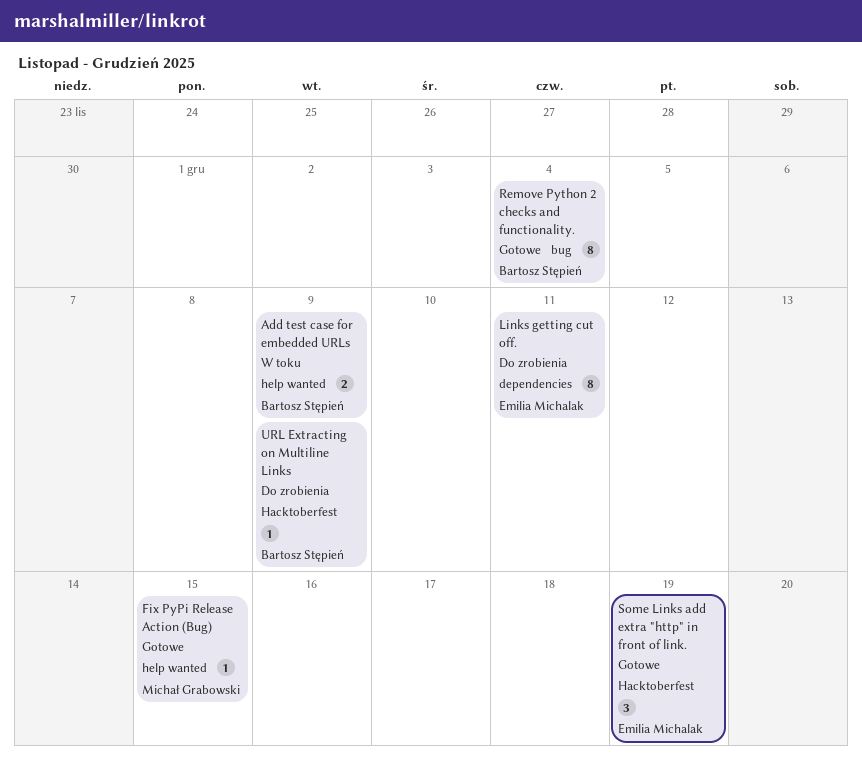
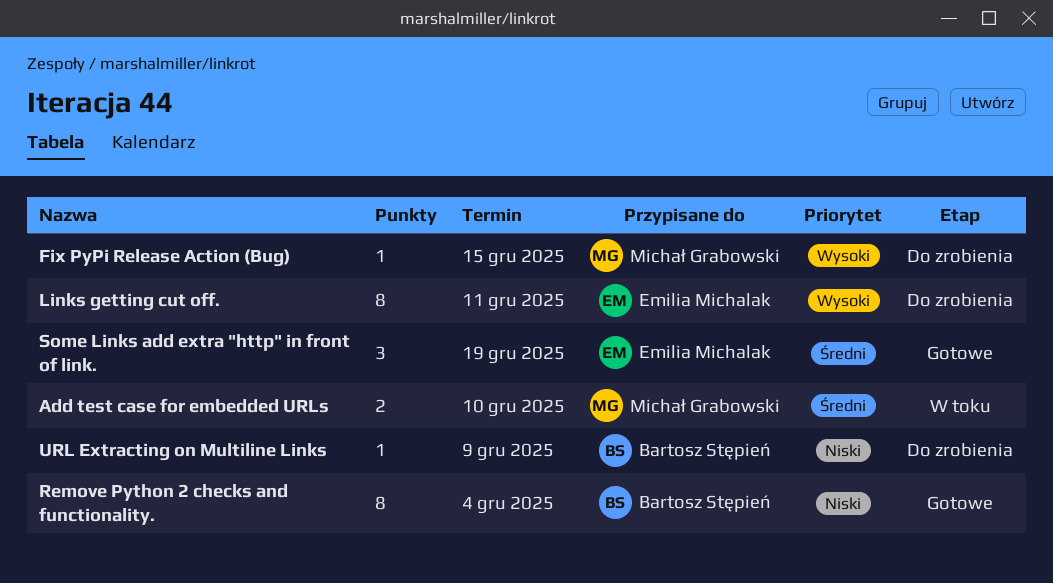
Add test case for embedded URLs, owner: Bartosz Stępień -> Michał Grabowski
Add test case for embedded URLs, due: Dec 9 -> Dec 10
Fix PyPi Release Action (Bug), status: Gotowe -> Do zrobienia

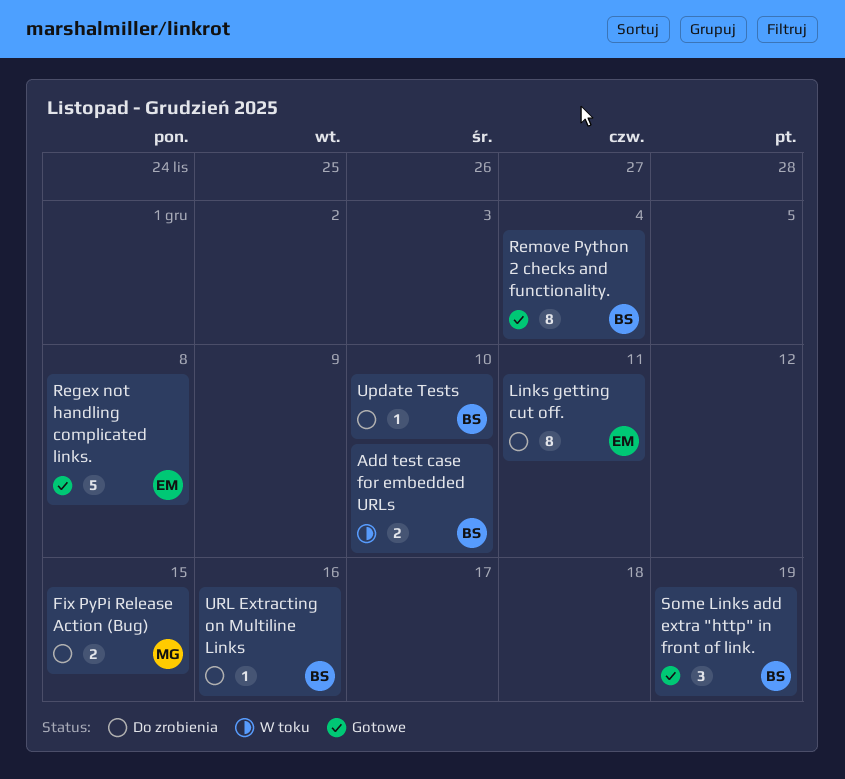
Add test case for embedded URLs, owner: Michał Grabowski -> Bartosz Stępień
Fix PyPi Release Action (Bug), estimate: 1 -> 2
Regex not handling complicated links.: none -> present
Some Links add extra "http" in front of link., owner: Emilia Michalak -> Bartosz Stępień
Update Tests: none -> present
URL Extracting on Multiline Links, due: Dec 9 -> Dec 16

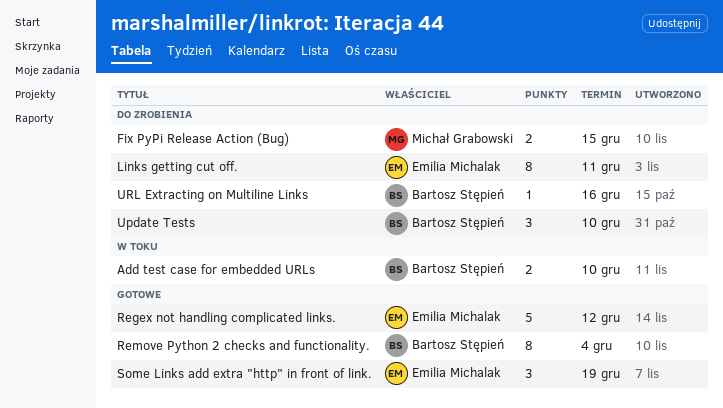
Regex not handling complicated links., due: Dec 8 -> Dec 12
Some Links add extra "http" in front of link., owner: Bartosz Stępień -> Emilia Michalak
Update Tests, estimate: 1 -> 3

